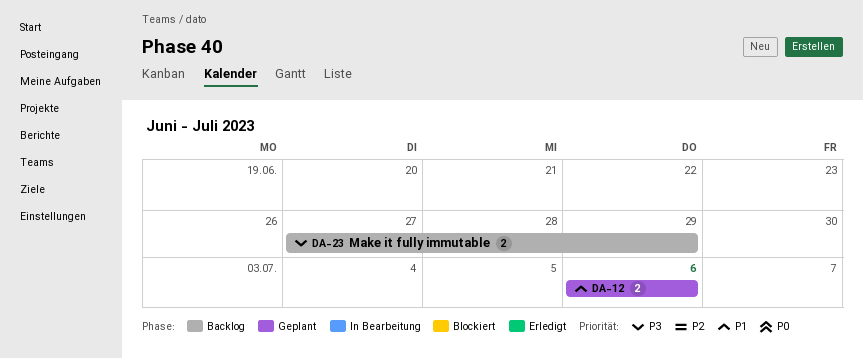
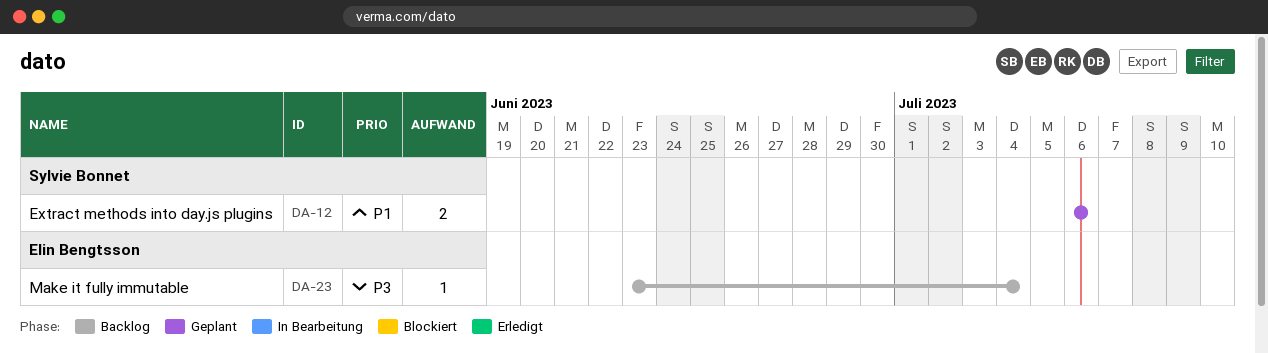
DA-23, estimate: 2 -> 1
DA-23, start: Jun 27 -> Jun 23
DA-23, due: Jun 29 -> Jul 4

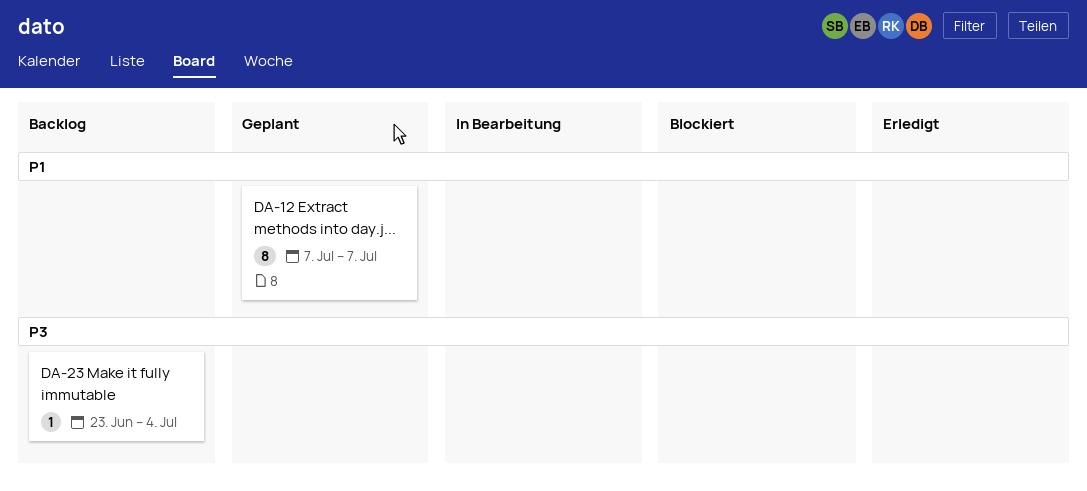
DA-12, estimate: 2 -> 8
DA-12, start: Jul 6 -> Jul 7
DA-12, due: Jul 6 -> Jul 7

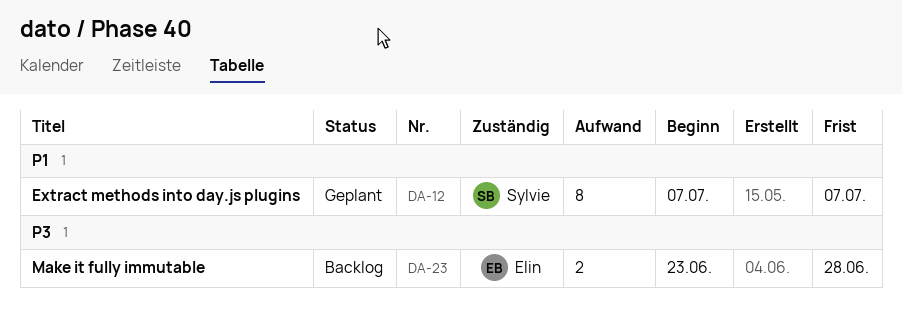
DA-23, estimate: 1 -> 2
DA-23, due: Jul 4 -> Jun 28

